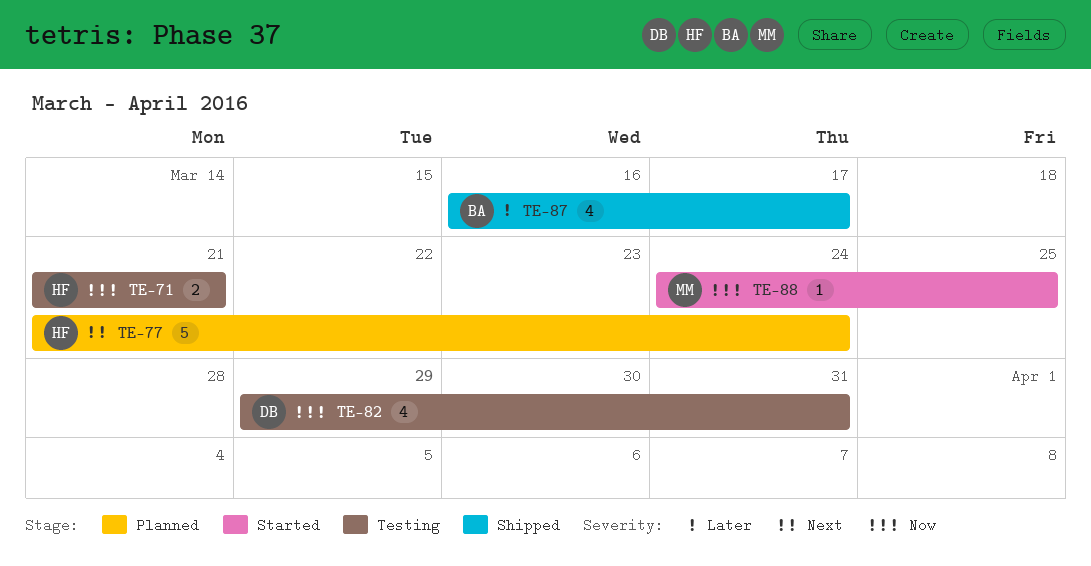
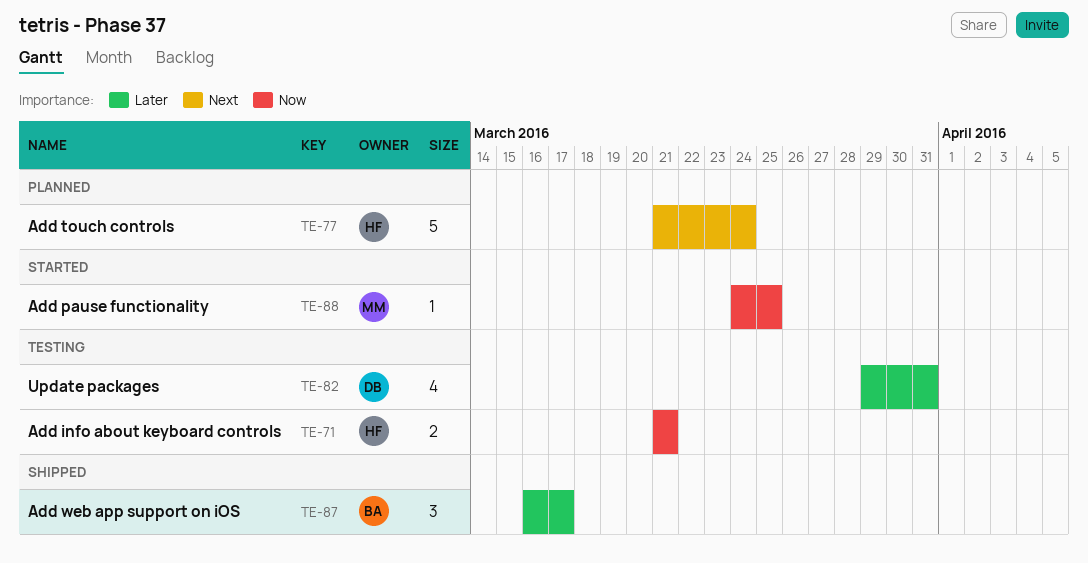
TE-82, priority: Now -> Later
TE-87, estimate: 4 -> 3

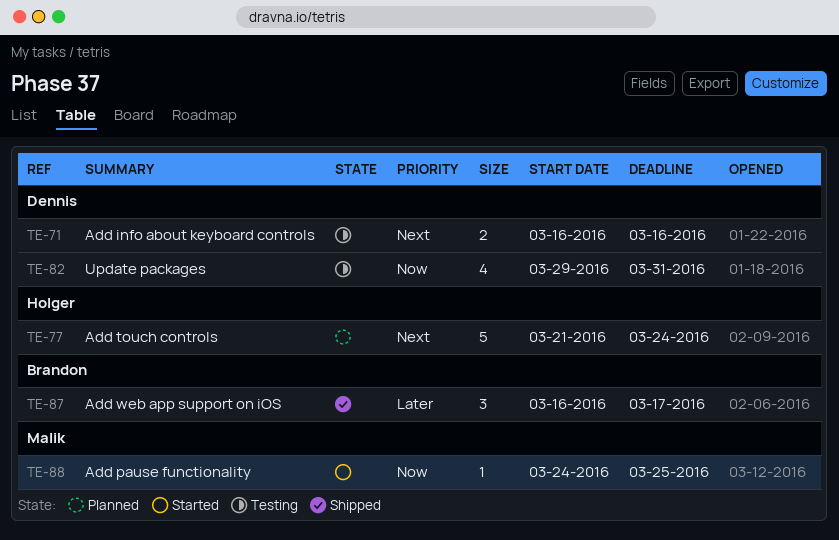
TE-71, owner: Holger -> Dennis
TE-71, priority: Now -> Next
TE-71, start: Mar 21 -> Mar 16
TE-71, due: Mar 21 -> Mar 16
TE-82, priority: Later -> Now

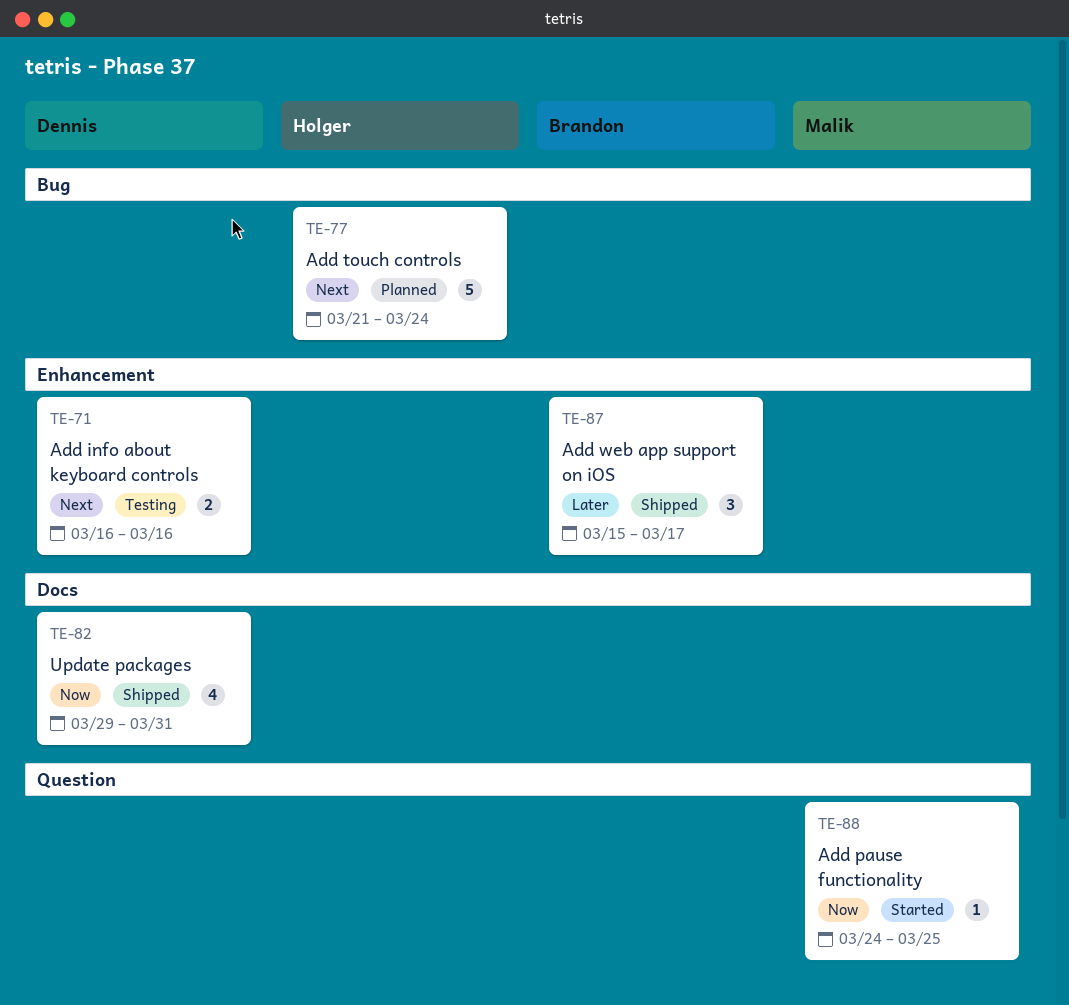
TE-82, status: Testing -> Shipped
TE-87, start: Mar 16 -> Mar 15

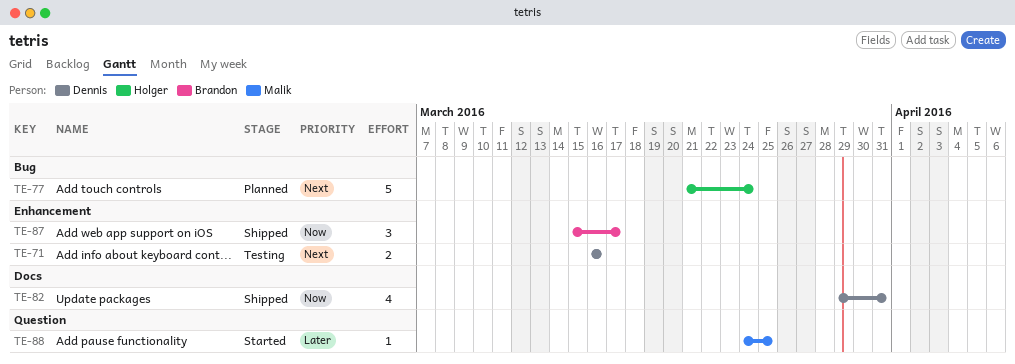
TE-87, priority: Later -> Now
TE-88, priority: Now -> Later

